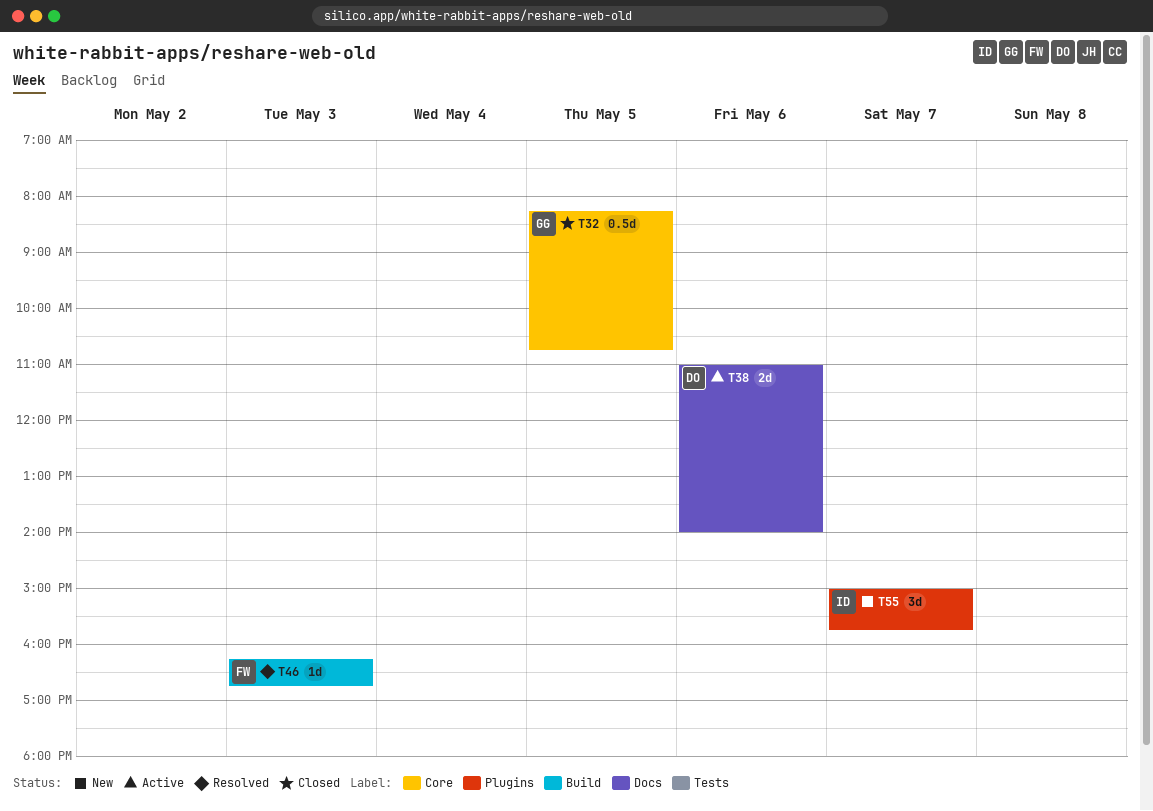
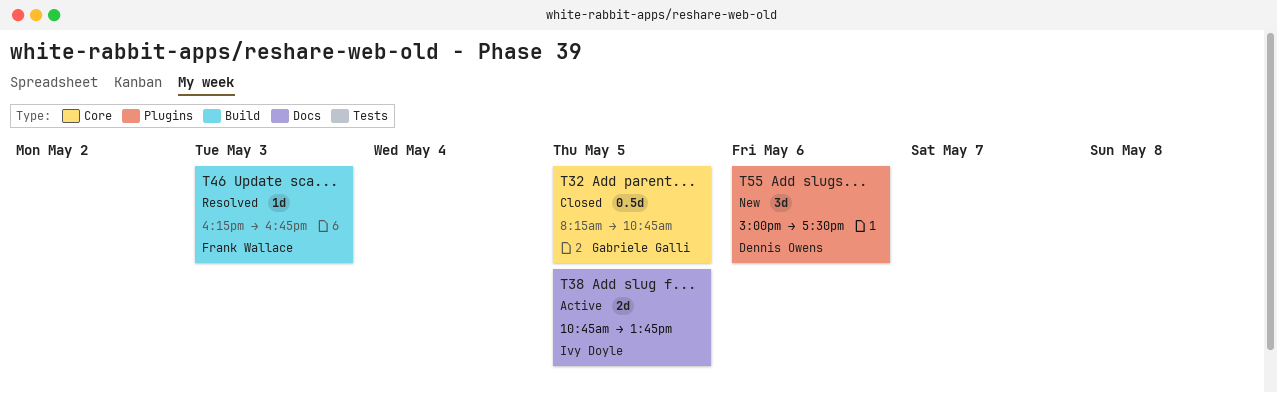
T38, owner: Dennis Owens -> Ivy Doyle
T38, day: May 6 -> May 5
T38, begins: 11:00 -> 10:45
T38, ends: 14:00 -> 13:45
T55, owner: Ivy Doyle -> Dennis Owens
T55, day: May 7 -> May 6
T55, ends: 15:45 -> 17:30

